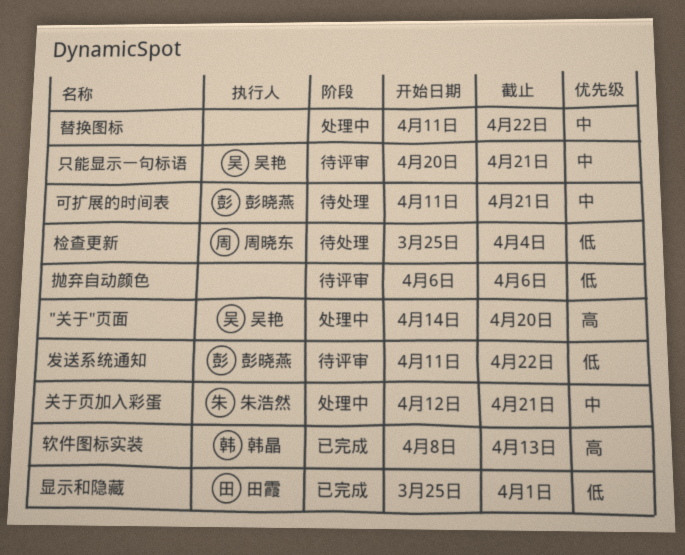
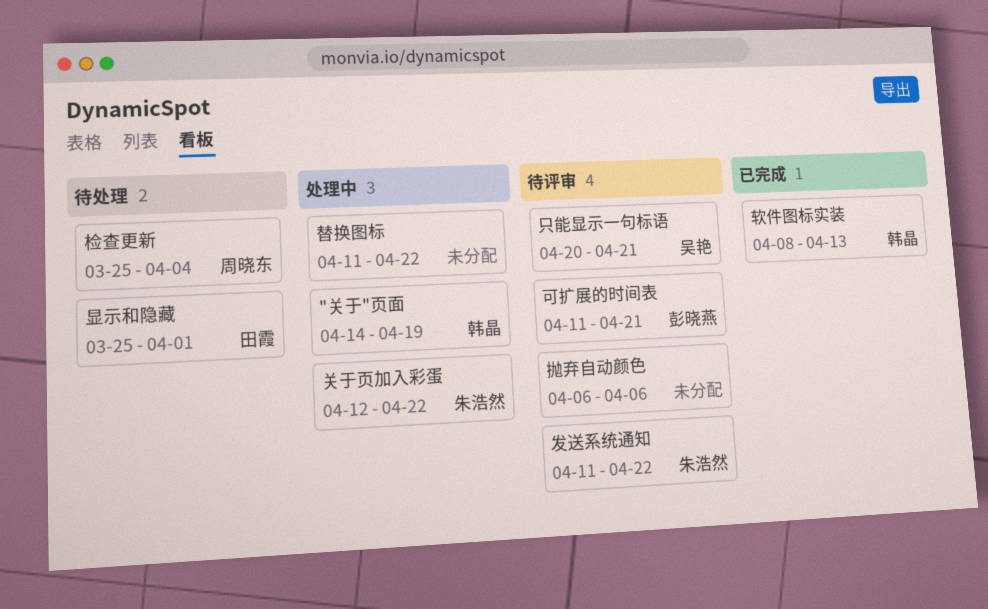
"关于"页面, owner: 吴艳 -> 韩晶
"关于"页面, due: Apr 20 -> Apr 19
关于页加入彩蛋, due: Apr 21 -> Apr 22
发送系统通知, owner: 彭晓燕 -> 朱浩然
可扩展的时间表, status: 待处理 -> 待评审
显示和隐藏, status: 已完成 -> 待处理

